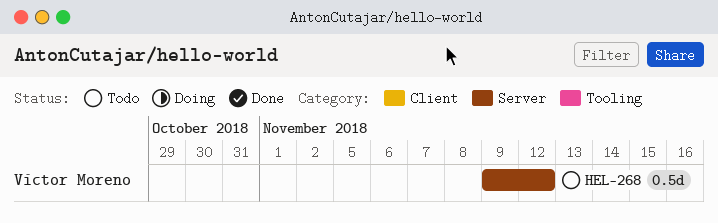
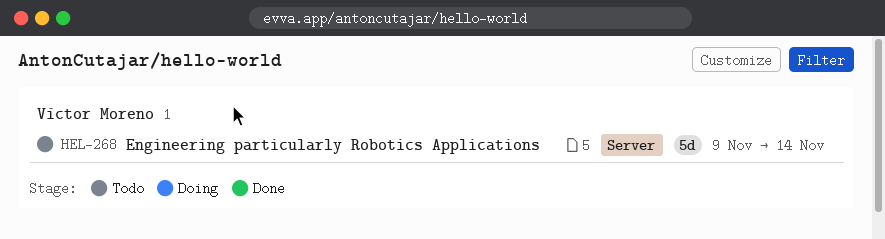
HEL-268, estimate: 0.5d -> 5d
HEL-268, due: Nov 12 -> Nov 14

